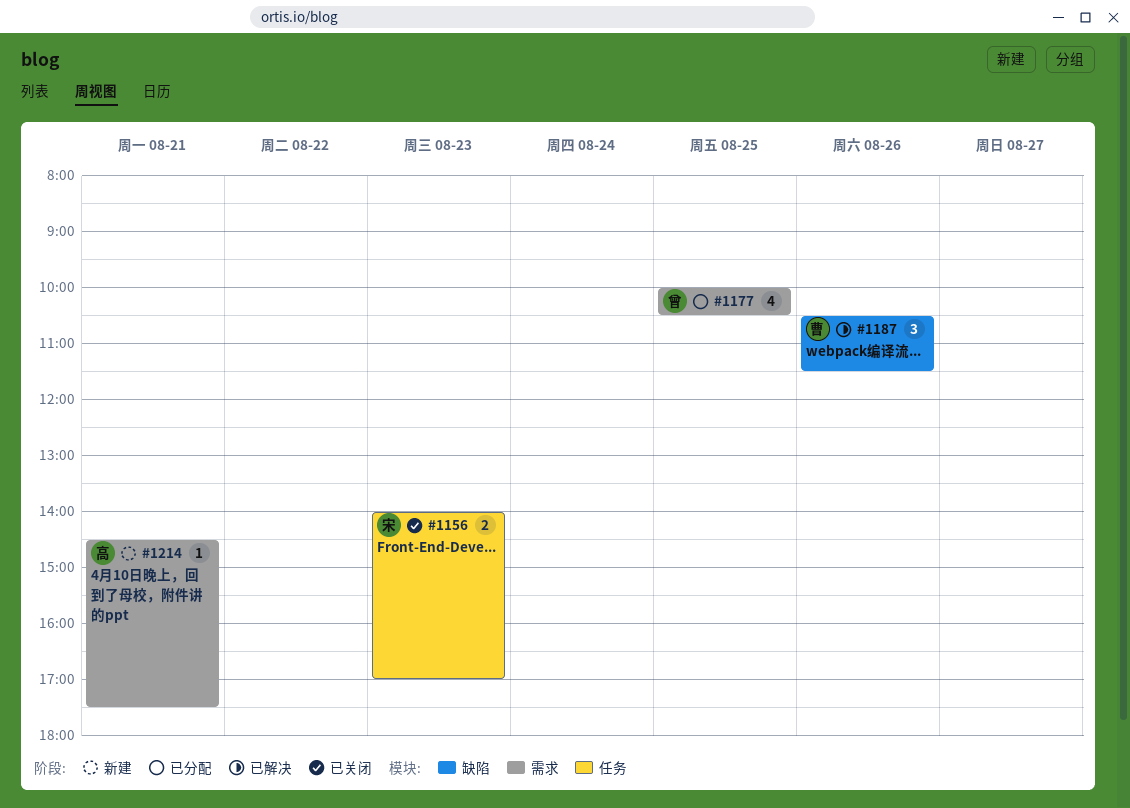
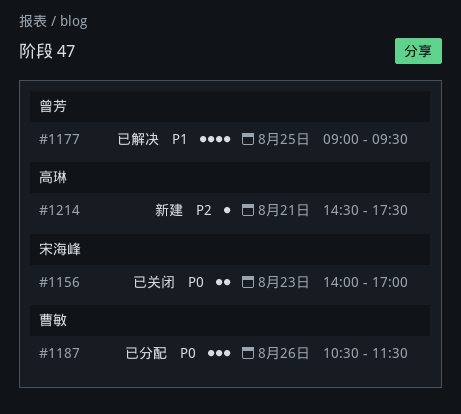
#1177, status: 已分配 -> 已解决
#1177, begins: 10:00 -> 09:00
#1177, ends: 10:30 -> 09:30
#1187, status: 已解决 -> 已分配

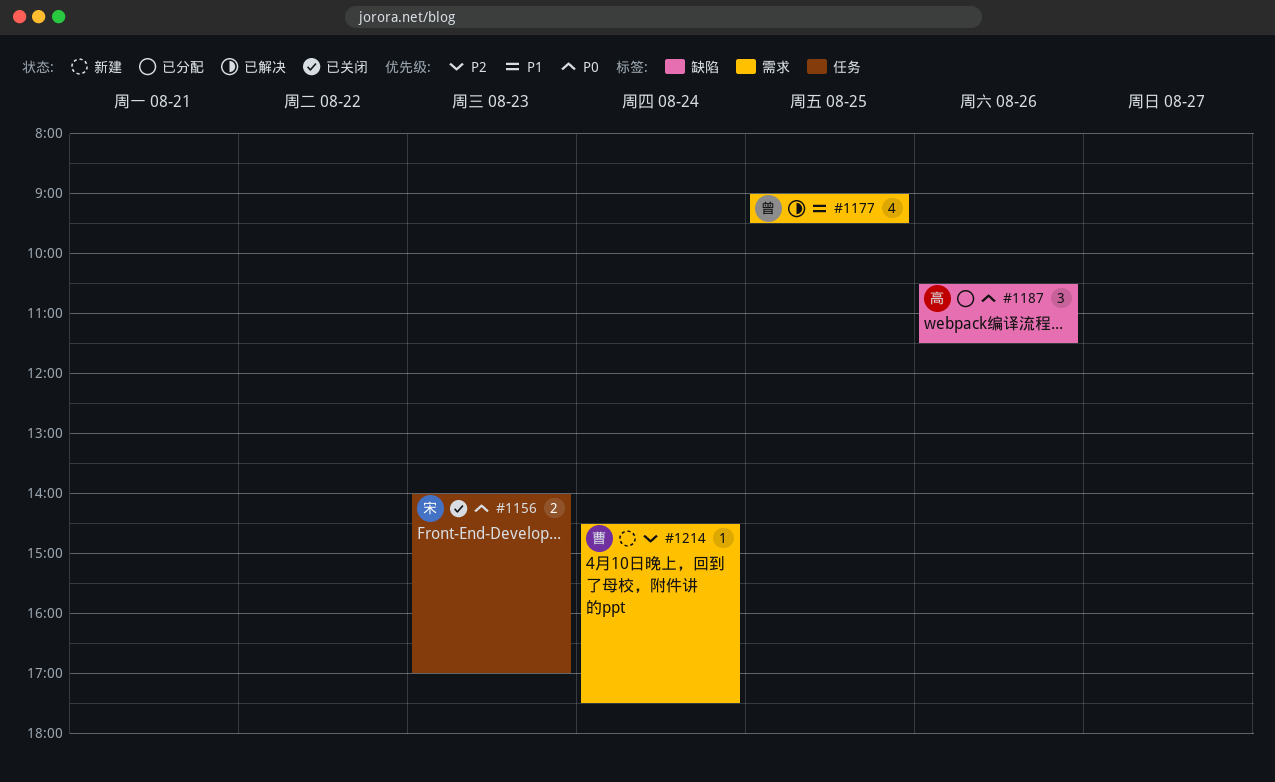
#1187, owner: 曹敏 -> 高琳
#1214, owner: 高琳 -> 曹敏
#1214, day: Aug 21 -> Aug 24

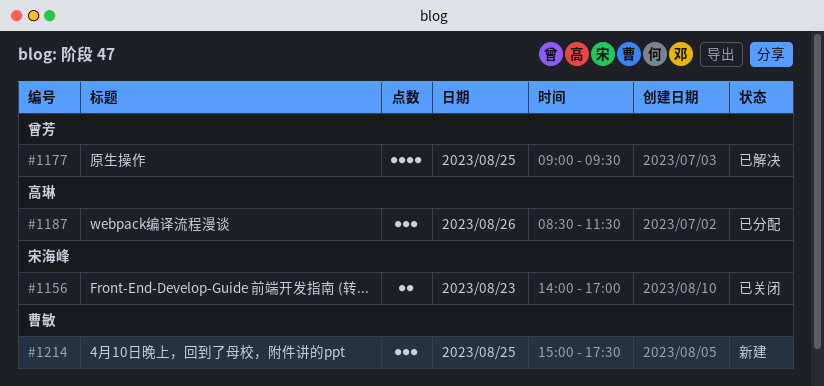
#1187, begins: 10:30 -> 08:30
#1214, estimate: 1 -> 3
#1214, day: Aug 24 -> Aug 25
#1214, begins: 14:30 -> 15:00

